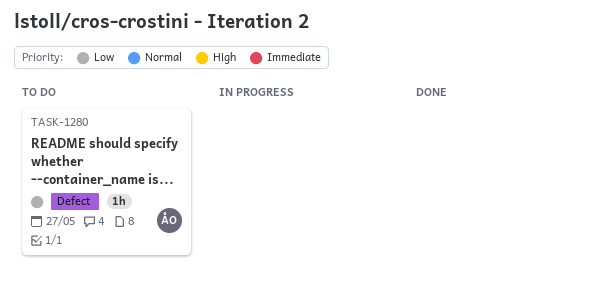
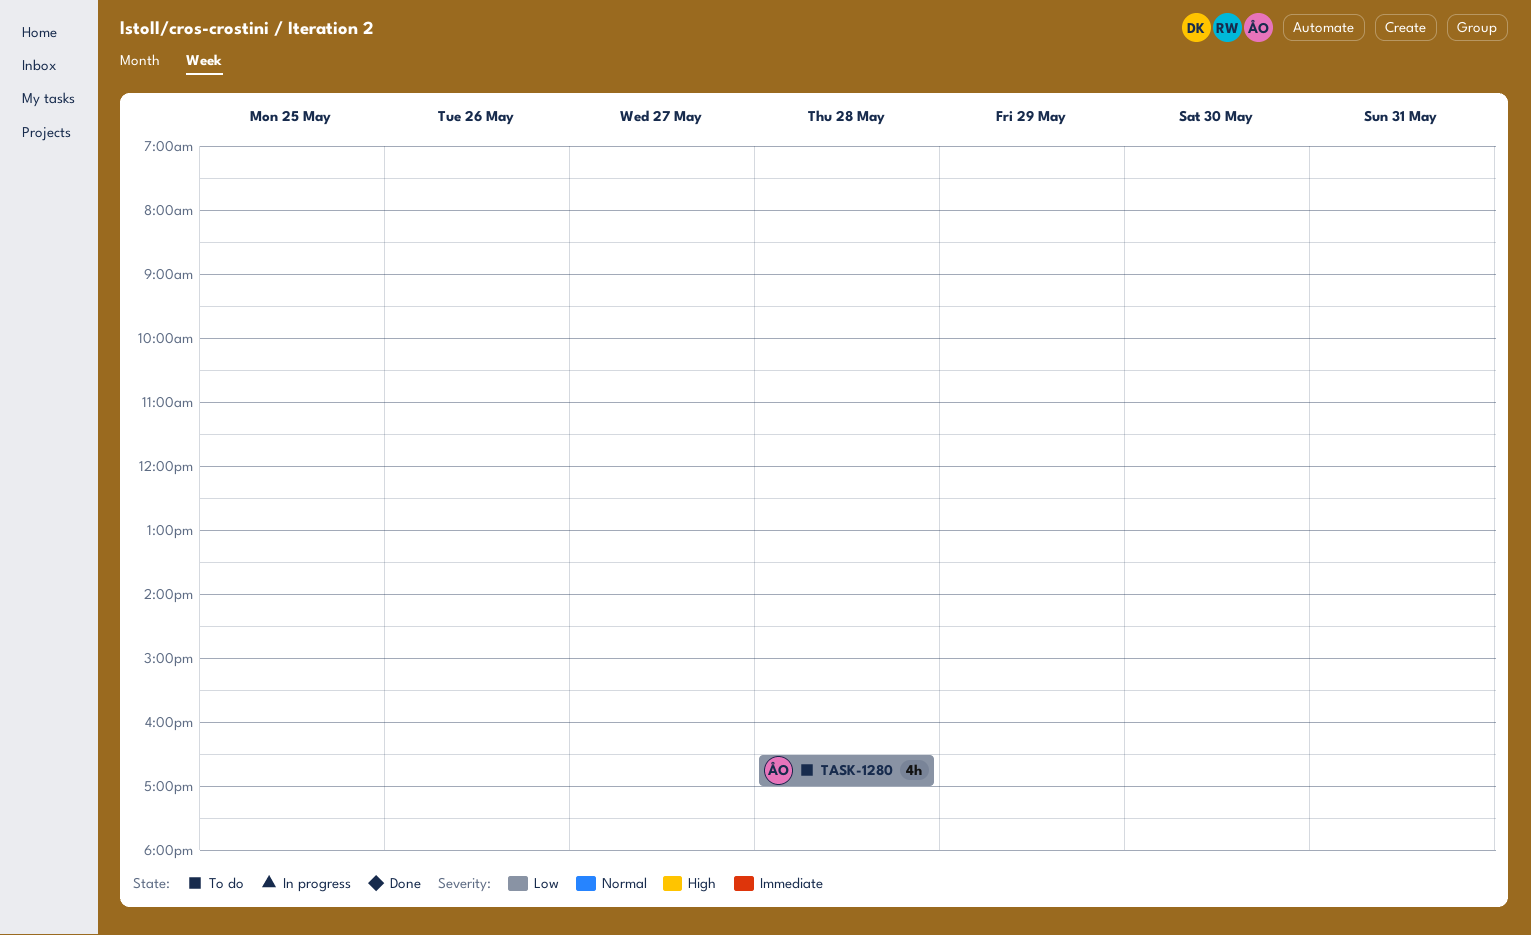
TASK-1280, estimate: 1h -> 4h
TASK-1280, day: May 27 -> May 28

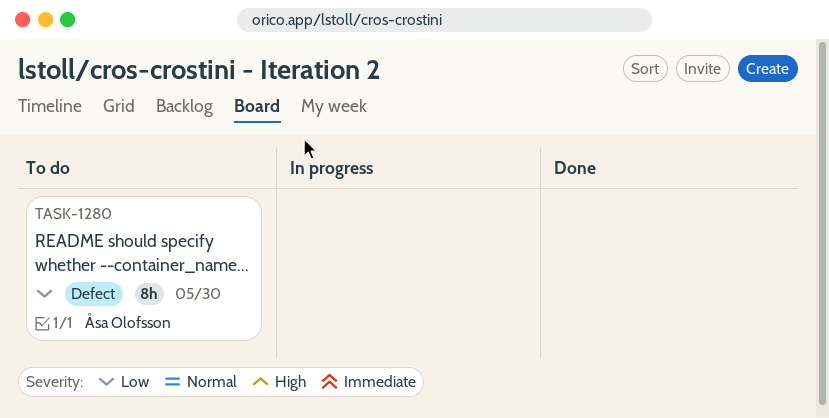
TASK-1280, estimate: 4h -> 8h
TASK-1280, day: May 28 -> May 30

